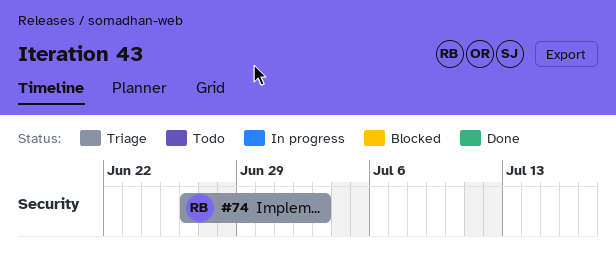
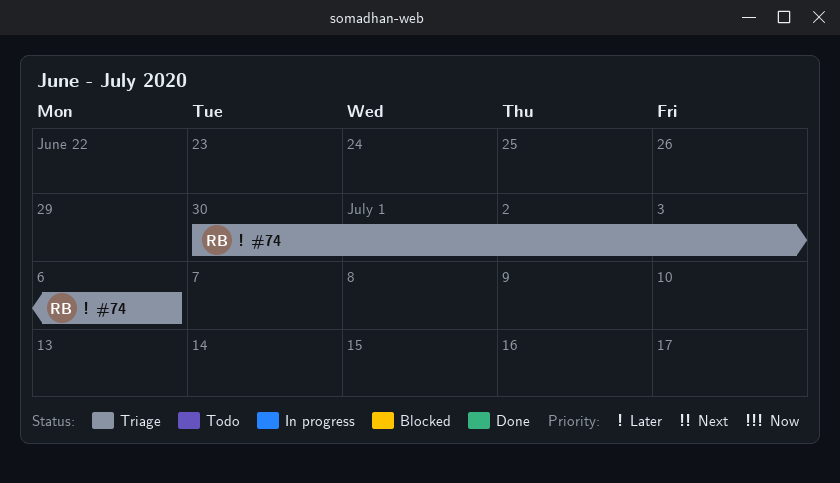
#74, start: Jun 26 -> Jun 30
#74, due: Jul 3 -> Jul 6

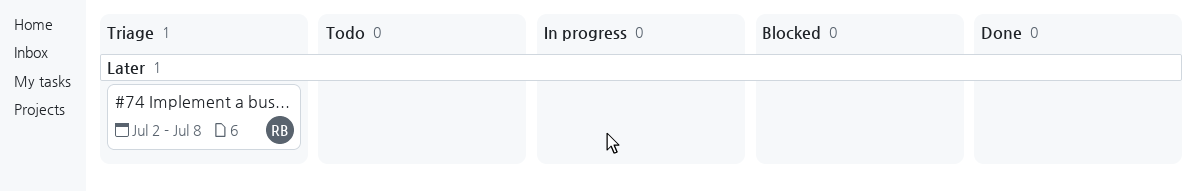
#74, start: Jun 30 -> Jul 2
#74, due: Jul 6 -> Jul 8

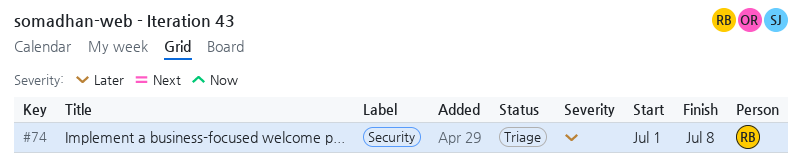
#74, start: Jul 2 -> Jul 1

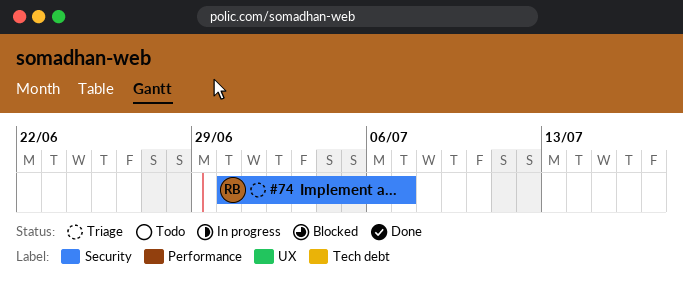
#74, start: Jul 1 -> Jun 30
#74, due: Jul 8 -> Jul 7

